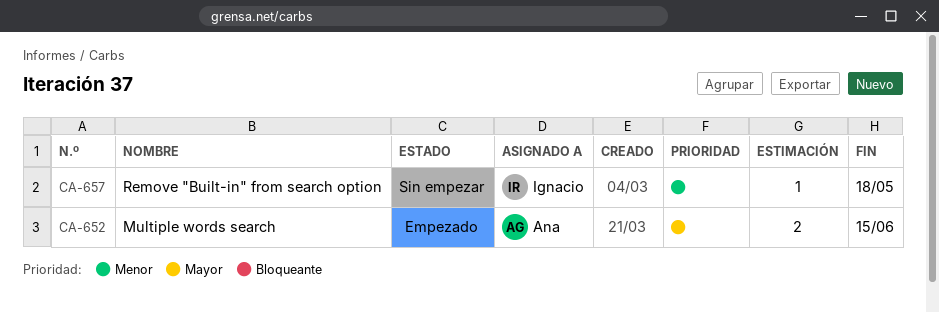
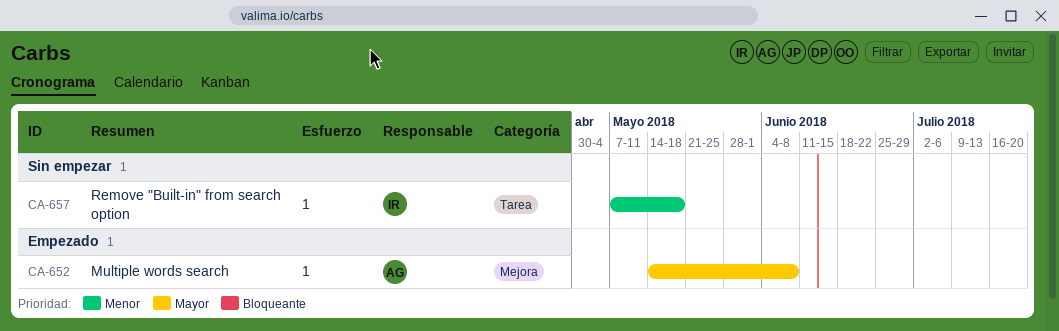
CA-652, estimate: 2 -> 1
CA-652, due: Jun 15 -> Jun 8

